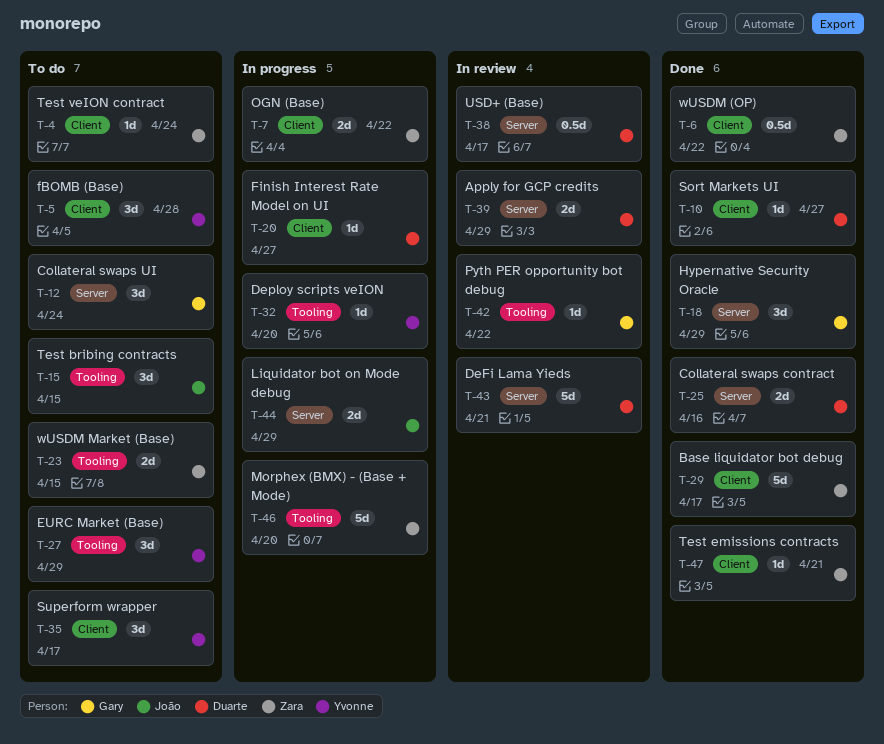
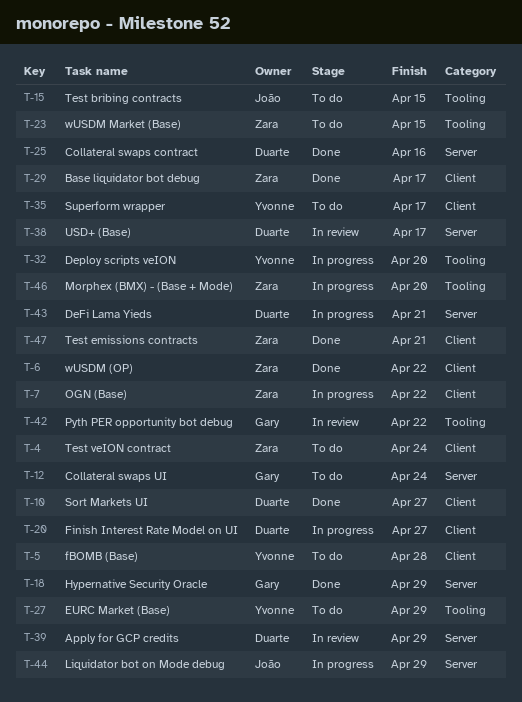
T-43, status: In review -> In progress

